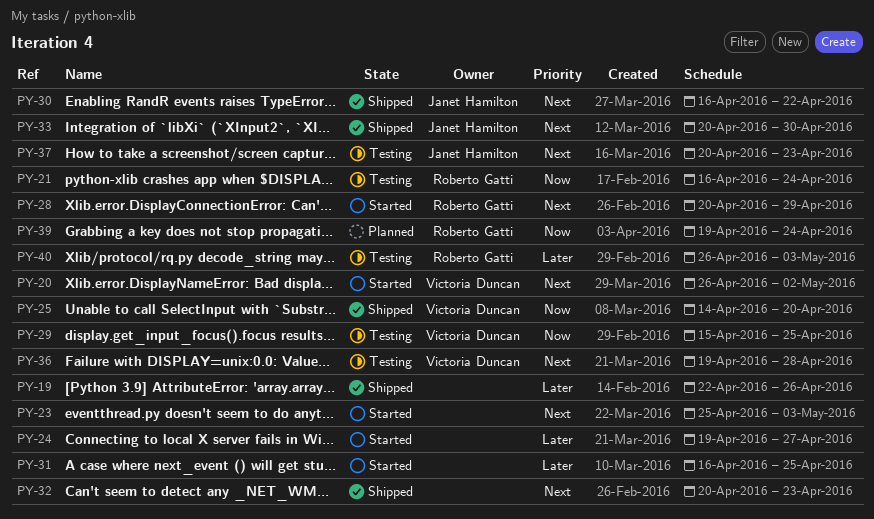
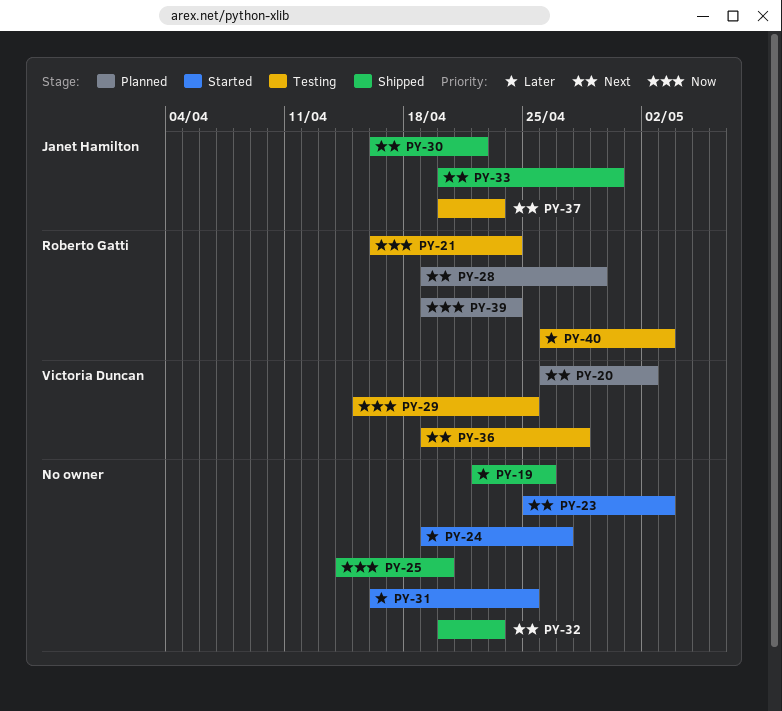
PY-20, status: Started -> Planned
PY-25, owner: Victoria Duncan -> none
PY-28, status: Started -> Planned
PY-28, start: Apr 20 -> Apr 19

